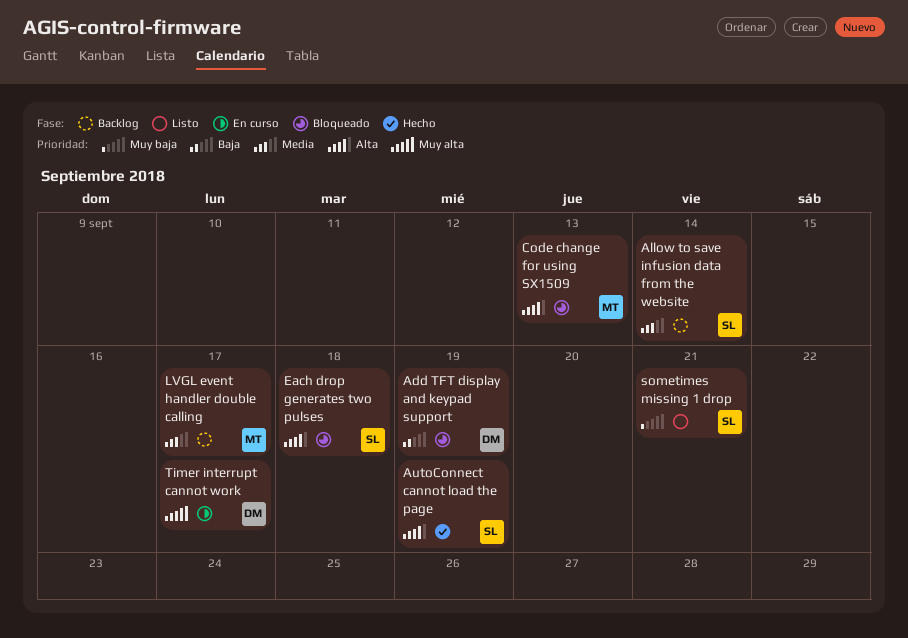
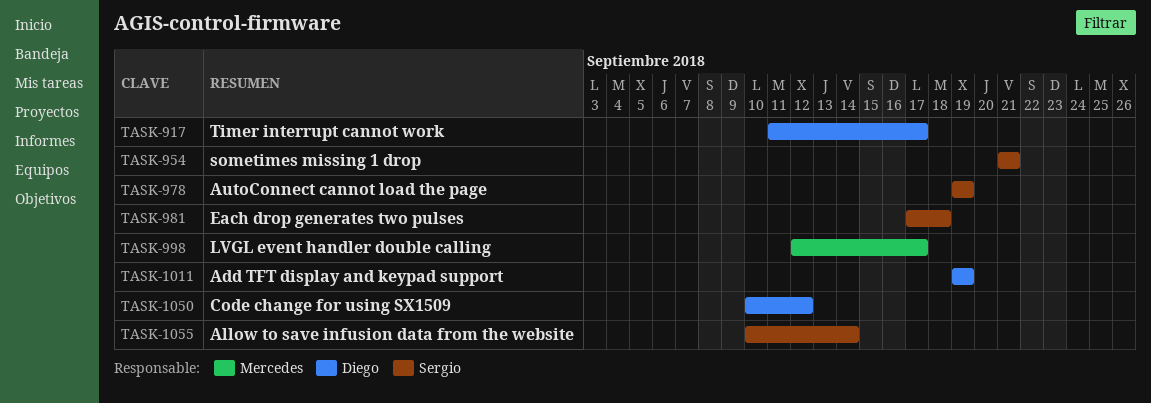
Code change for using SX1509, owner: Mercedes -> Diego
Code change for using SX1509, due: Sep 13 -> Sep 12

